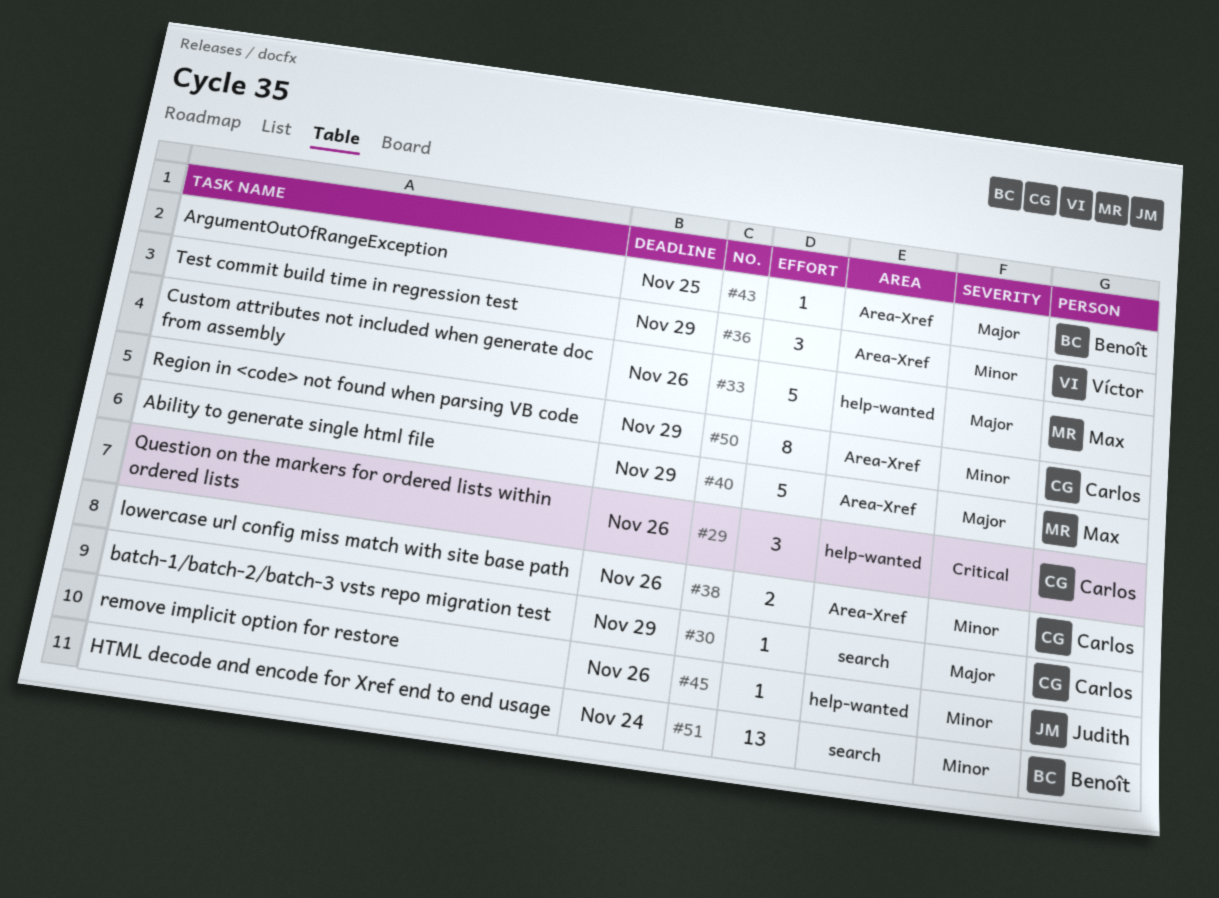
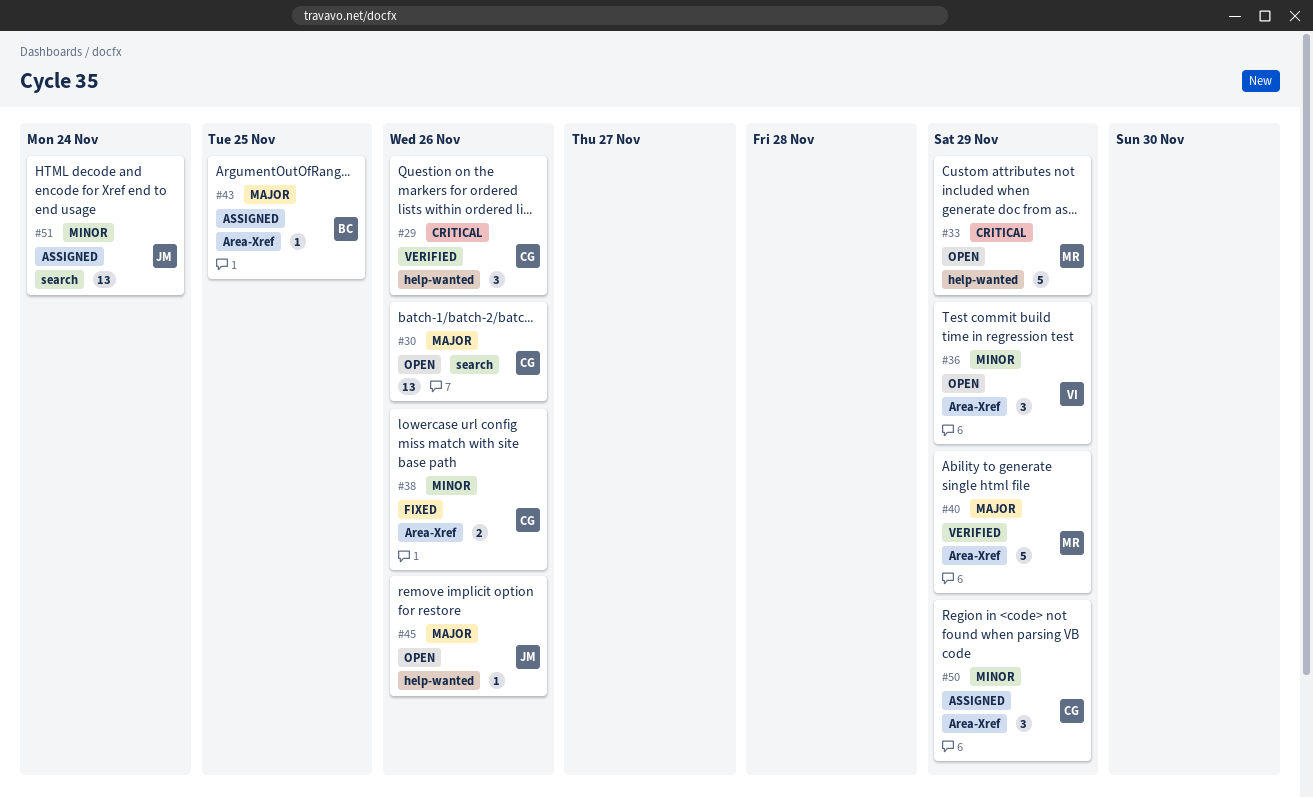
#30, estimate: 1 -> 13
#30, due: Nov 29 -> Nov 26
#33, priority: Major -> Critical
#33, due: Nov 26 -> Nov 29
#45, priority: Minor -> Major
#50, estimate: 8 -> 3
#51, owner: Benoît -> Judith

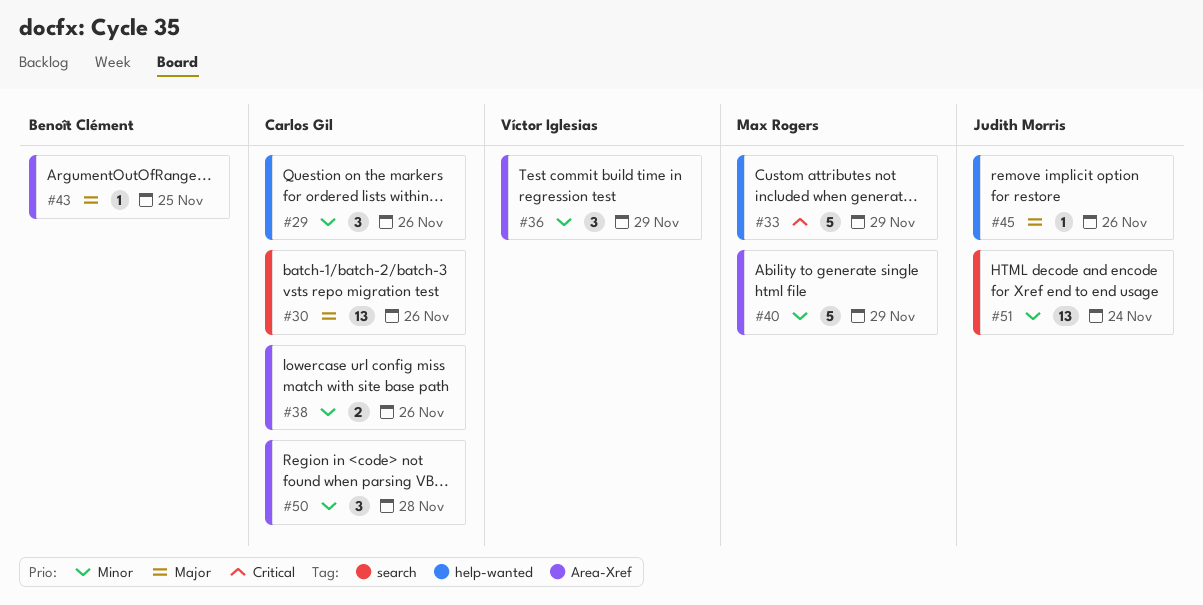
#29, priority: Critical -> Minor
#40, priority: Major -> Minor
#50, due: Nov 29 -> Nov 28

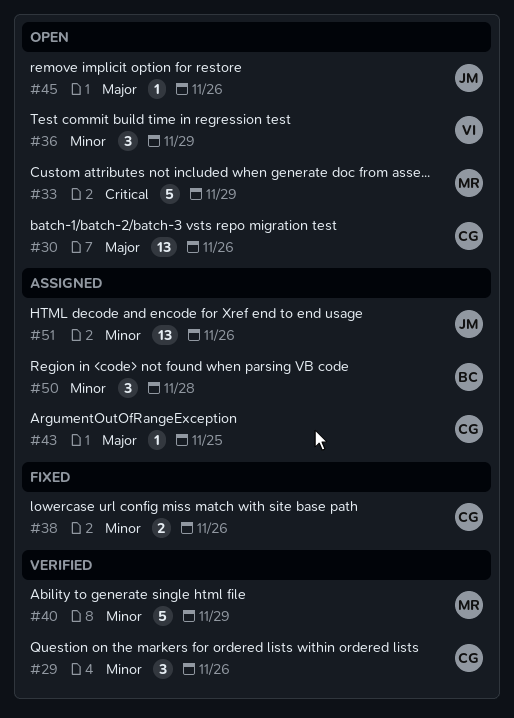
#43, owner: Benoît Clément -> Carlos Gil
#50, owner: Carlos Gil -> Benoît Clément
#51, due: Nov 24 -> Nov 26

